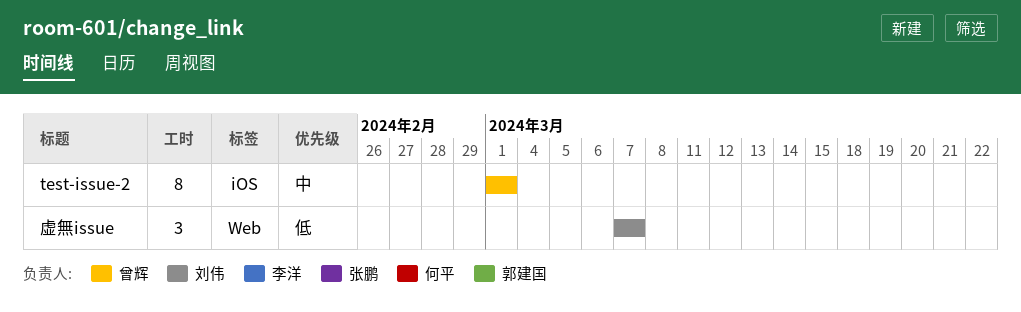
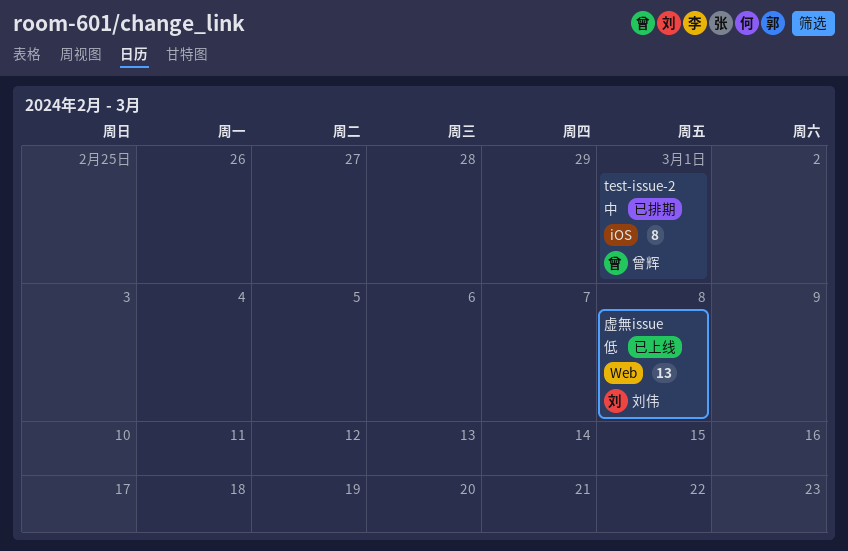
虚無issue, estimate: 3 -> 13
虚無issue, due: Mar 7 -> Mar 8

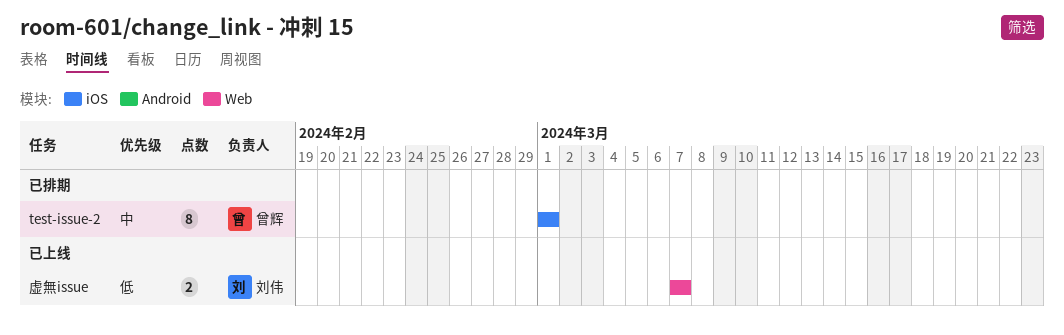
虚無issue, estimate: 13 -> 2
虚無issue, due: Mar 8 -> Mar 7

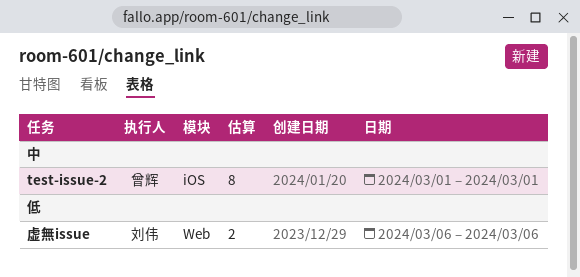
虚無issue, start: Mar 7 -> Mar 6
虚無issue, due: Mar 7 -> Mar 6

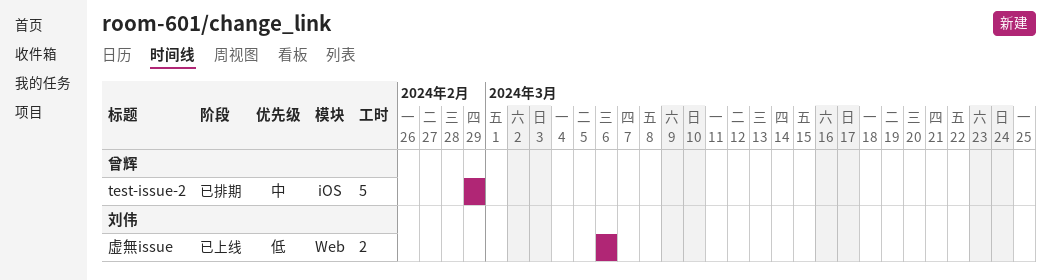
test-issue-2, estimate: 8 -> 5
test-issue-2, start: Mar 1 -> Feb 29
test-issue-2, due: Mar 1 -> Feb 29

